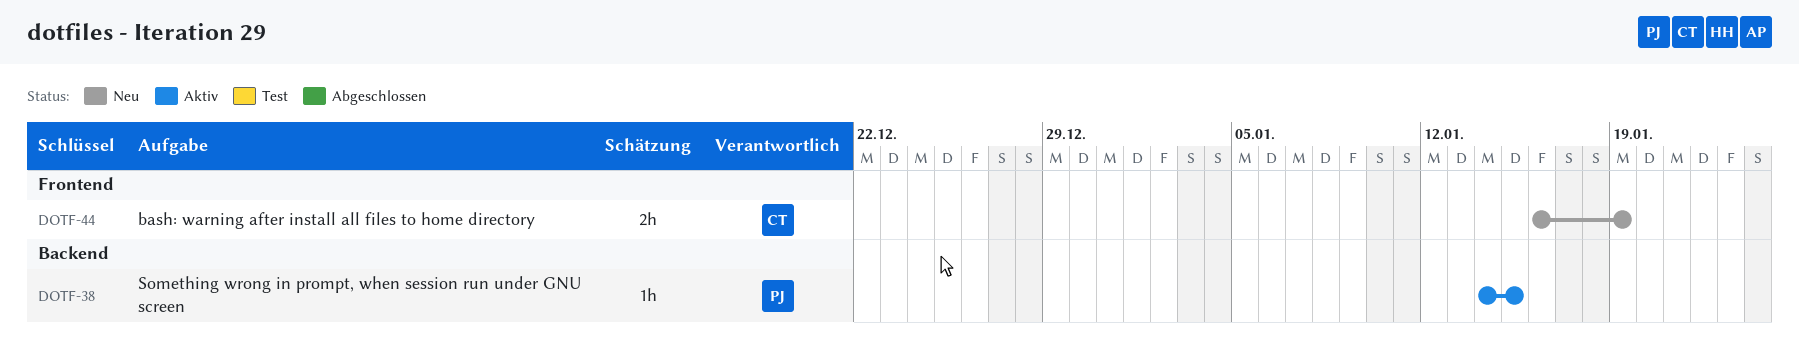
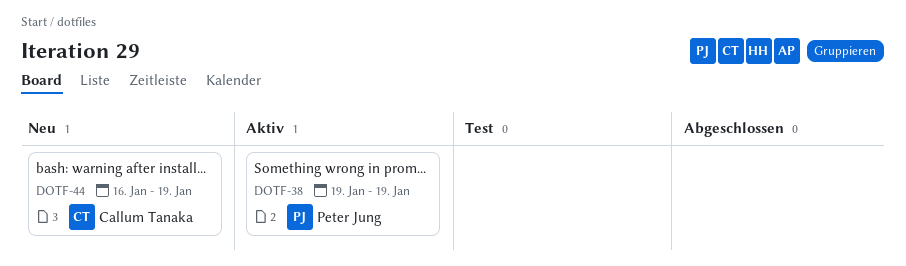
DOTF-38, start: Jan 14 -> Jan 19
DOTF-38, due: Jan 15 -> Jan 19

